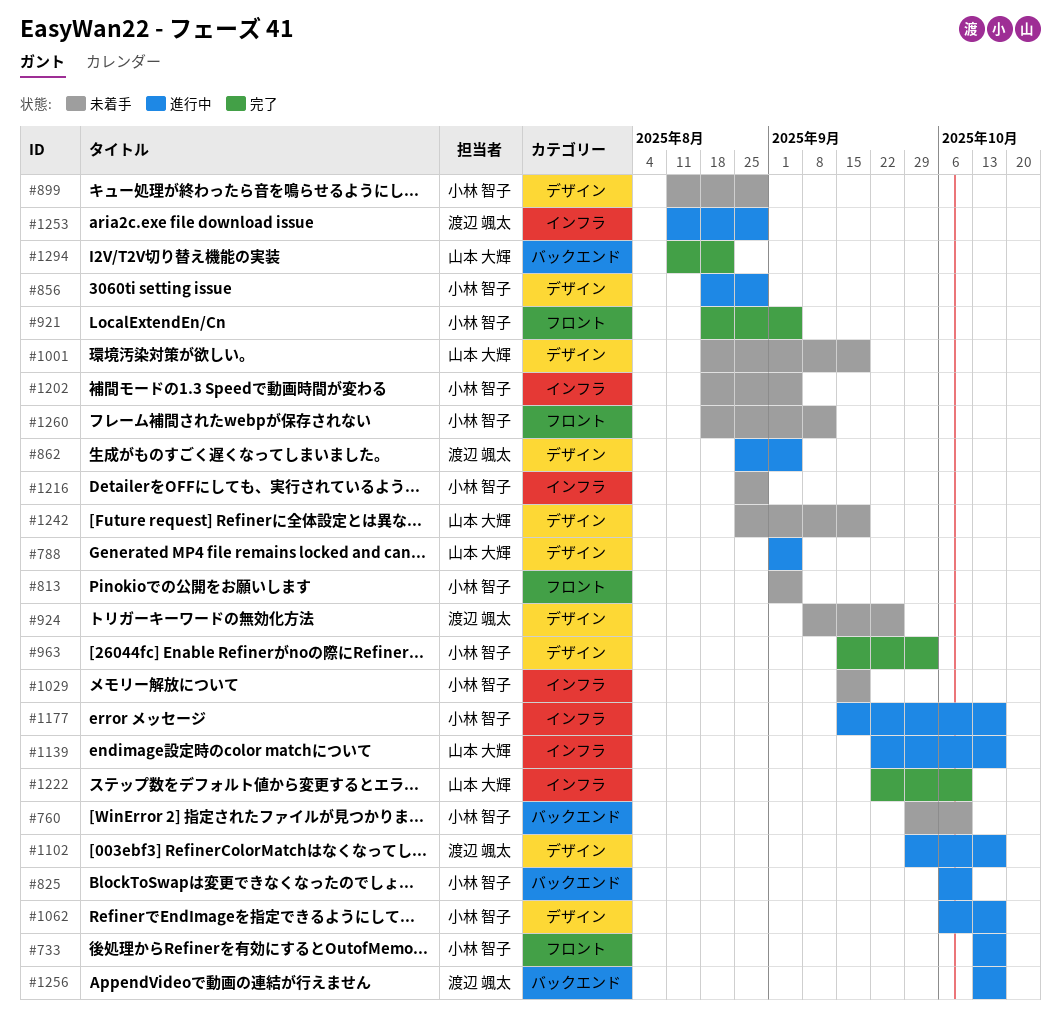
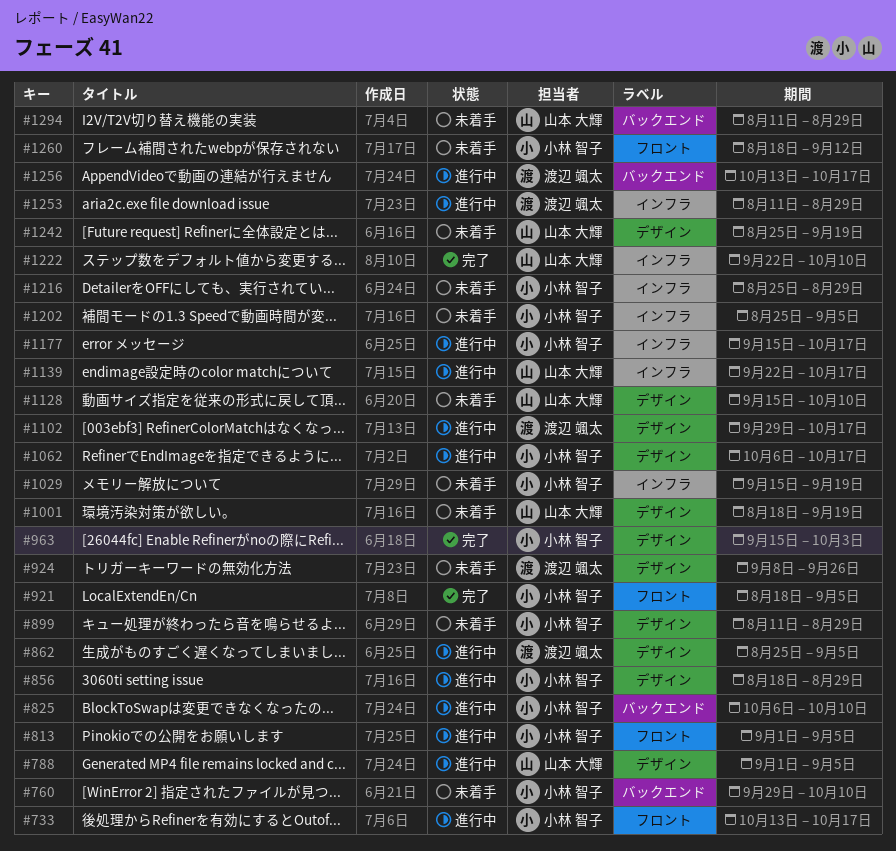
#813, status: 未着手 -> 進行中
#1128: none -> present
#1202, start: Aug 18 -> Aug 25
#1294, status: 完了 -> 未着手
#1294, due: Aug 22 -> Aug 29

